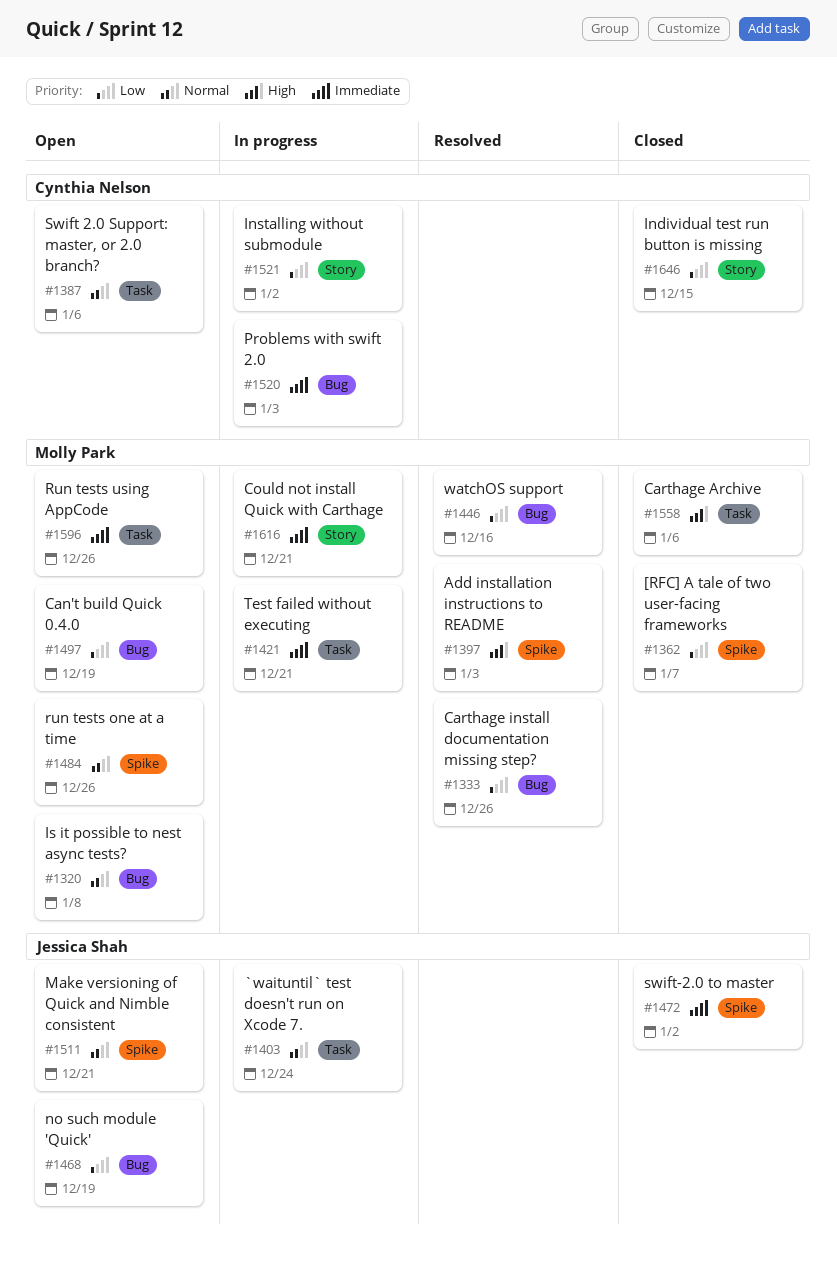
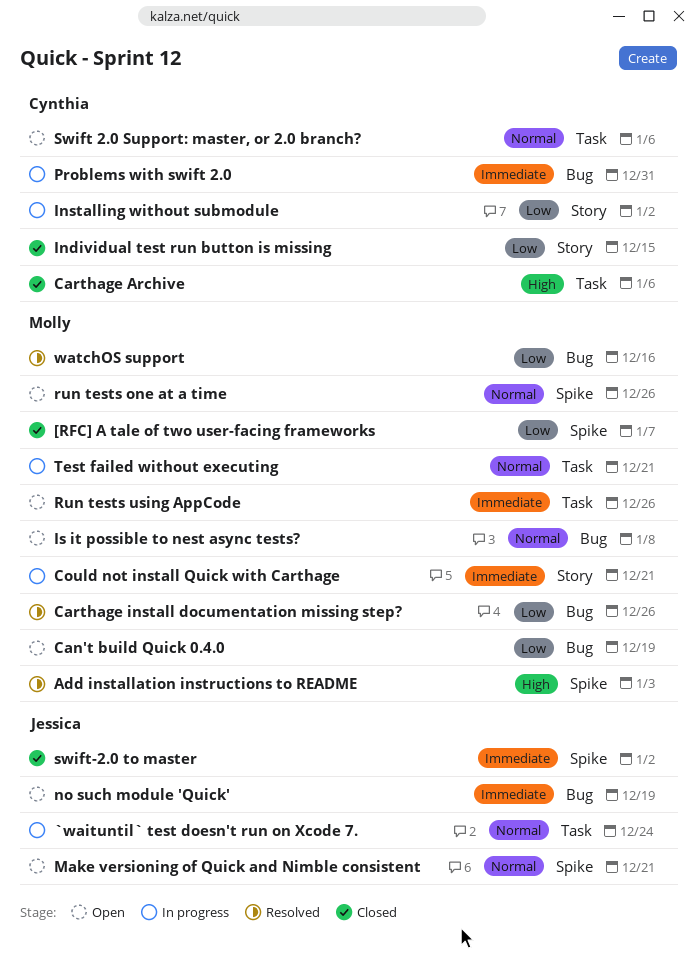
Carthage Archive, owner: Molly Park -> Cynthia Nelson
no such module 'Quick', priority: Low -> Immediate
Problems with swift 2.0, due: Jan 3 -> Dec 31
Test failed without executing, priority: Immediate -> Normal

